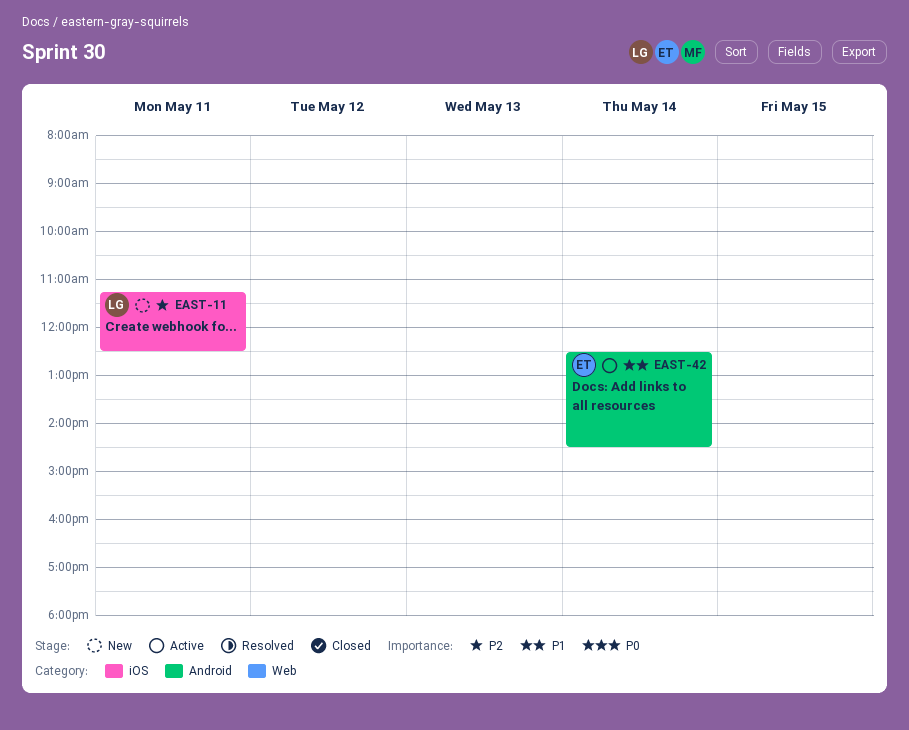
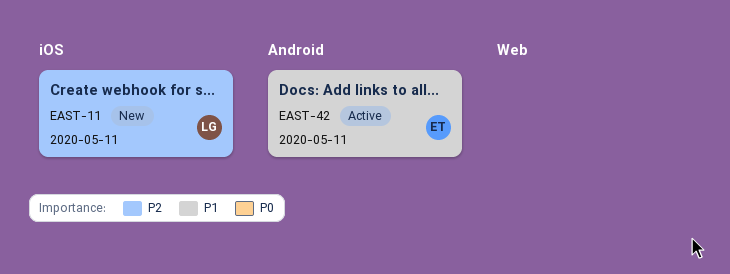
EAST-42, day: May 14 -> May 11

